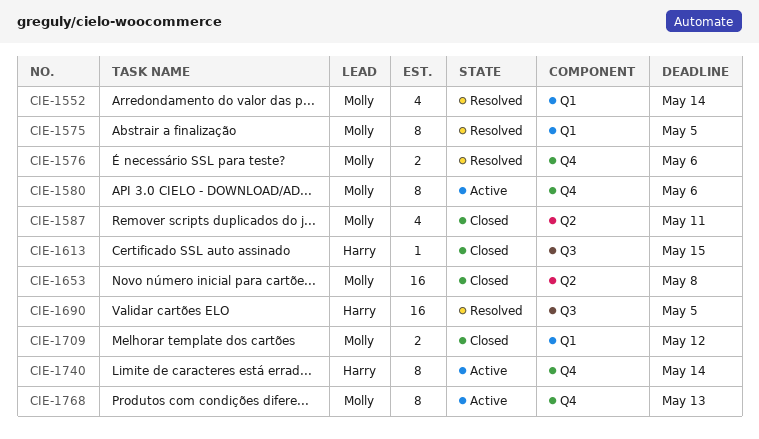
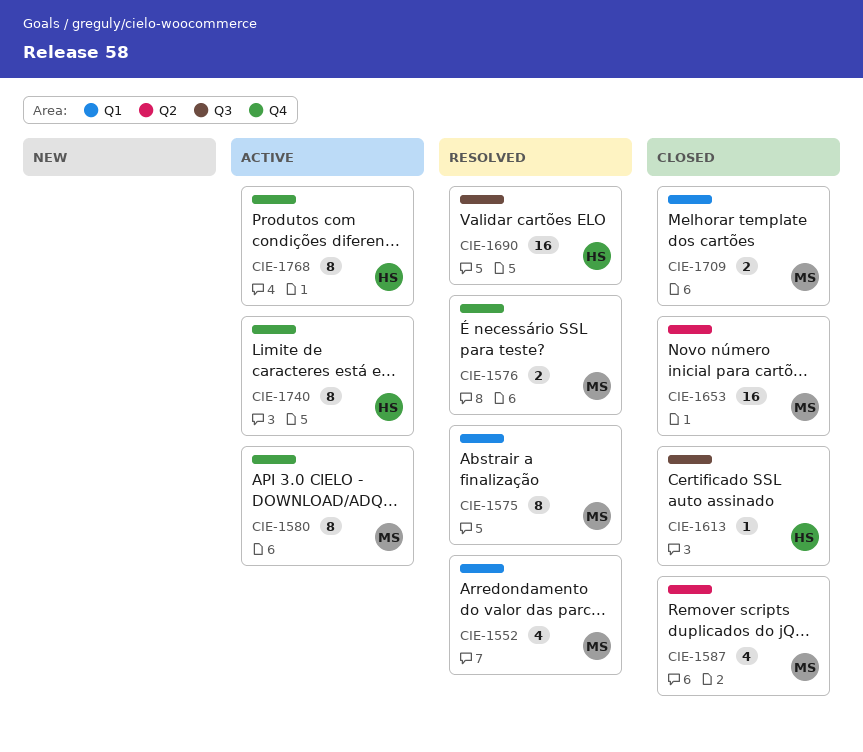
CIE-1768, owner: Molly -> Harry

